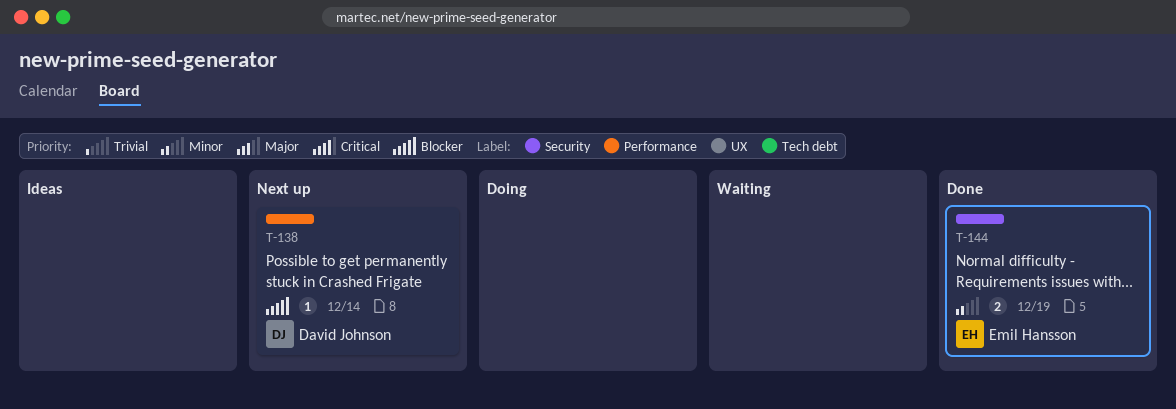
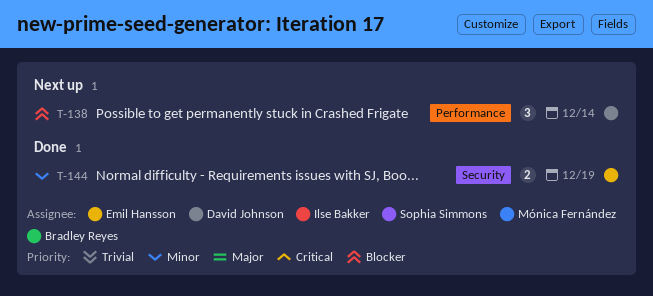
T-138, estimate: 1 -> 3

